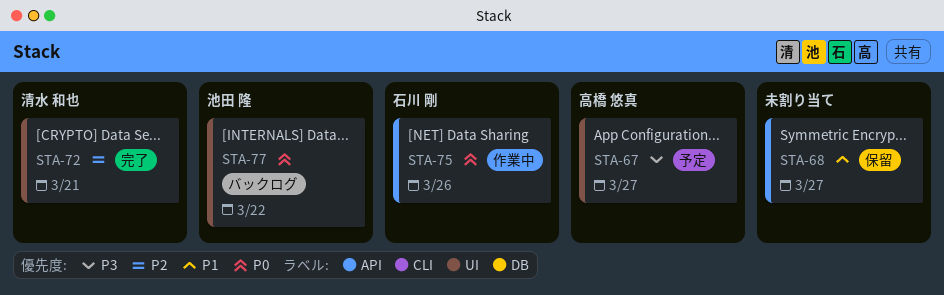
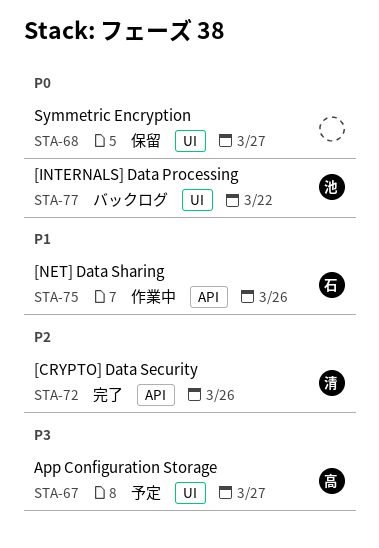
STA-68, priority: P1 -> P0
STA-68, label: API -> UI
STA-72, label: UI -> API
STA-72, due: Mar 21 -> Mar 26
STA-75, priority: P0 -> P1

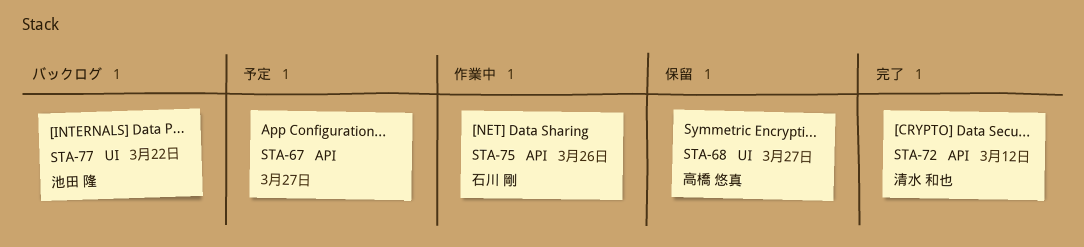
STA-67, owner: 高橋 悠真 -> none
STA-67, label: UI -> API
STA-68, owner: none -> 高橋 悠真
STA-72, due: Mar 26 -> Mar 12

